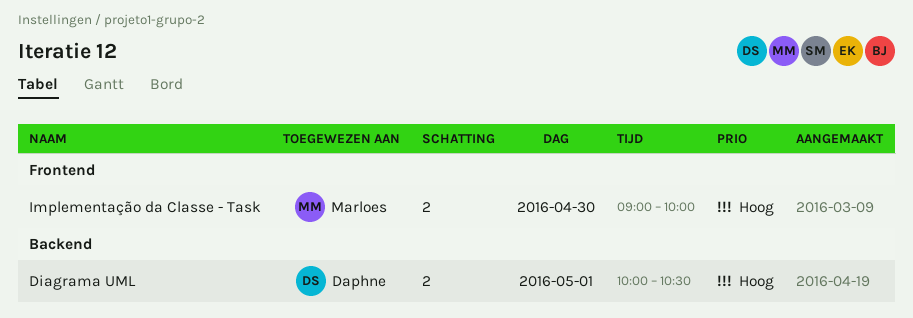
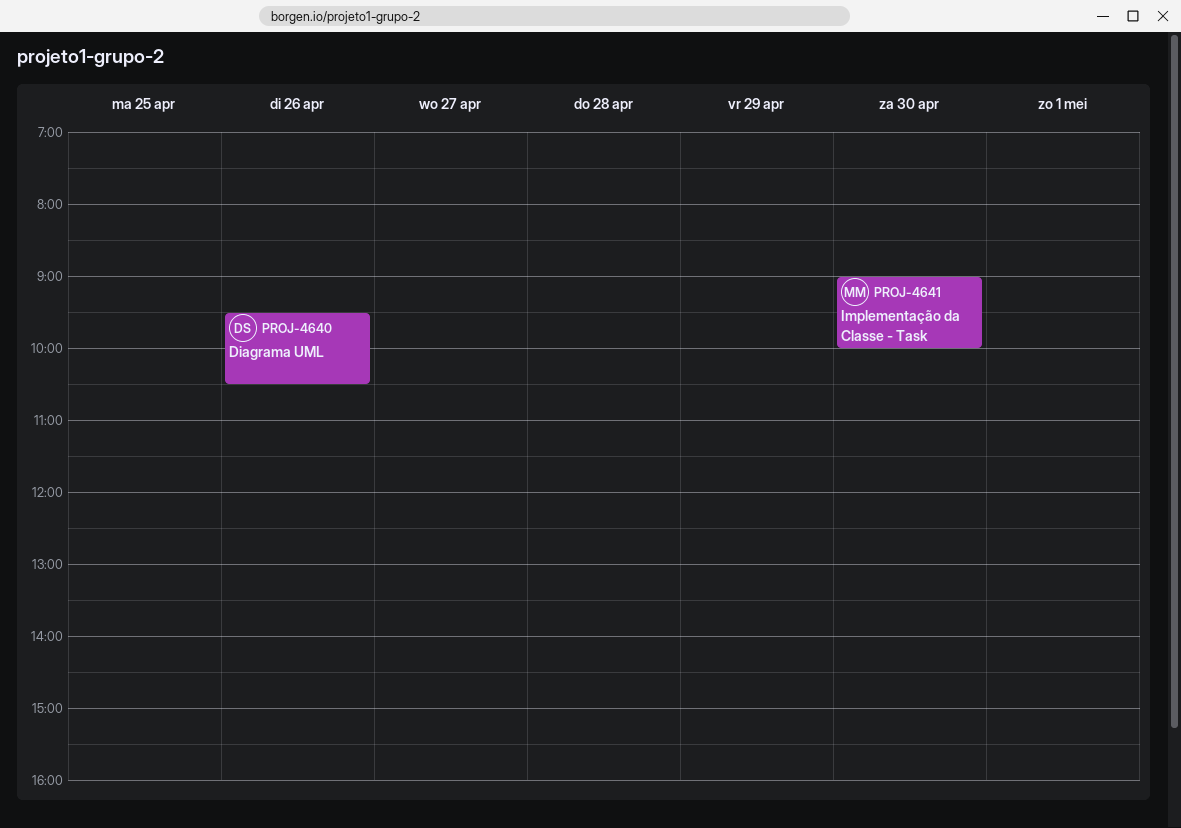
Diagrama UML, day: May 1 -> Apr 26
Diagrama UML, begins: 10:00 -> 09:30

